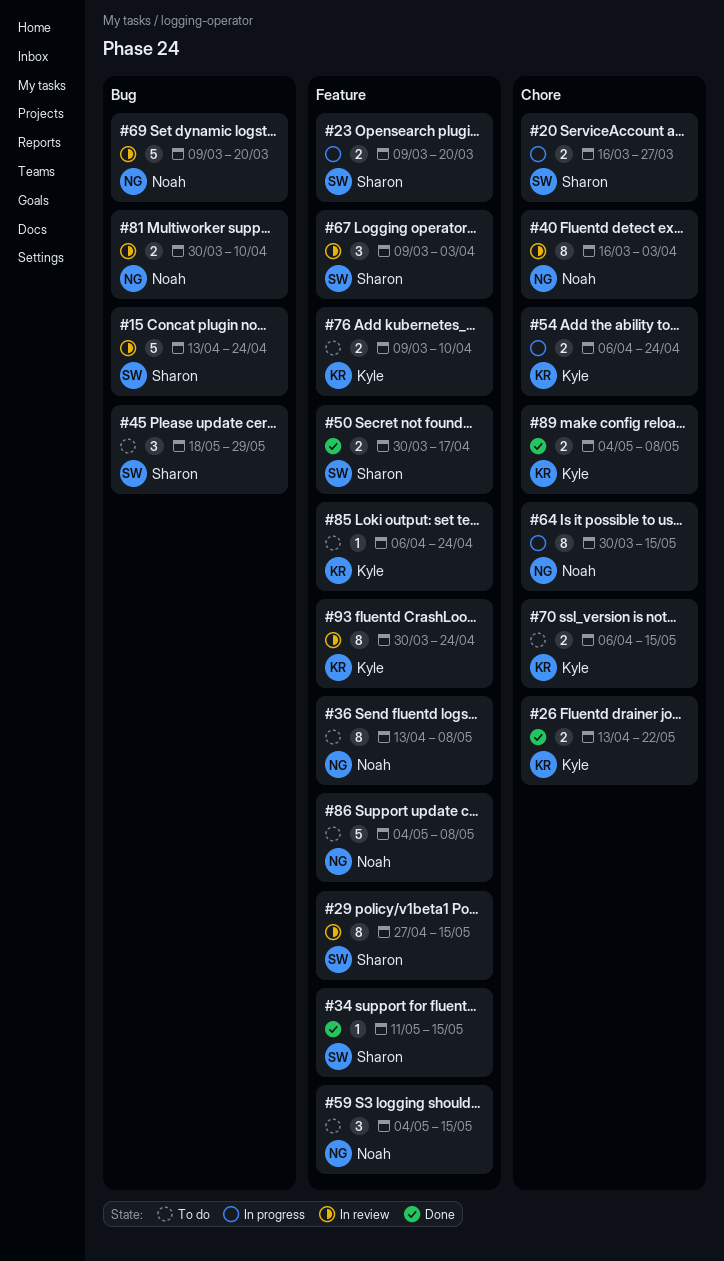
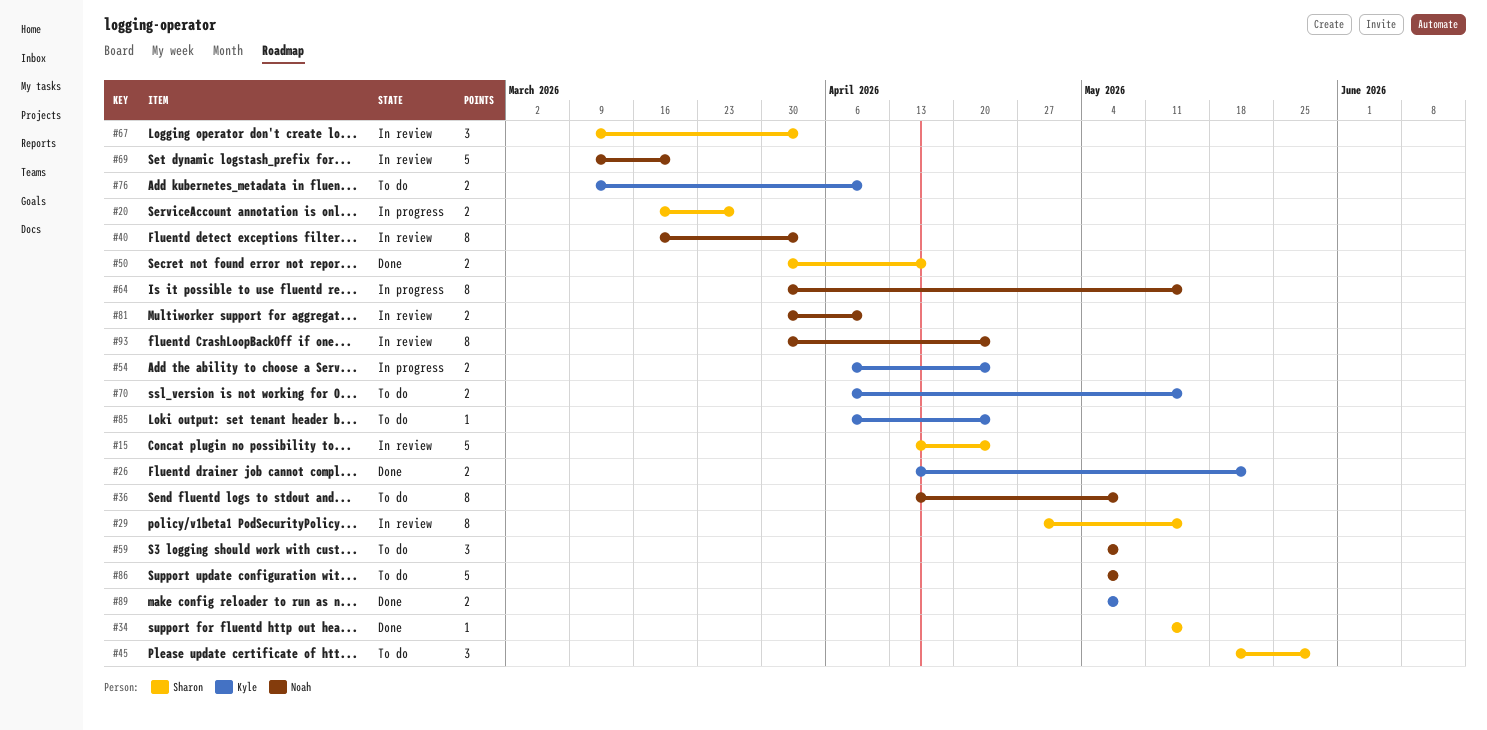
#23: present -> none
#59, due: May 15 -> May 8
#93, owner: Kyle -> Noah

